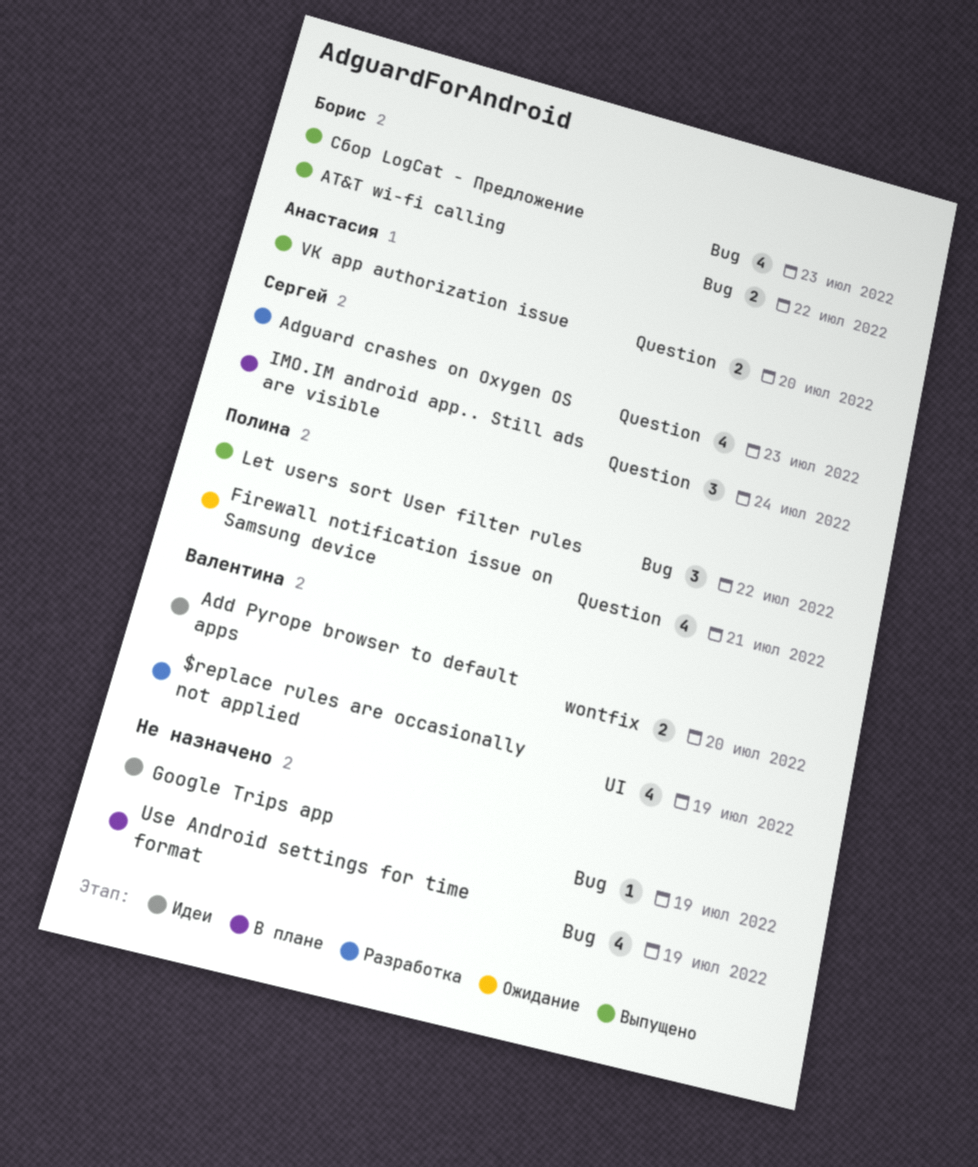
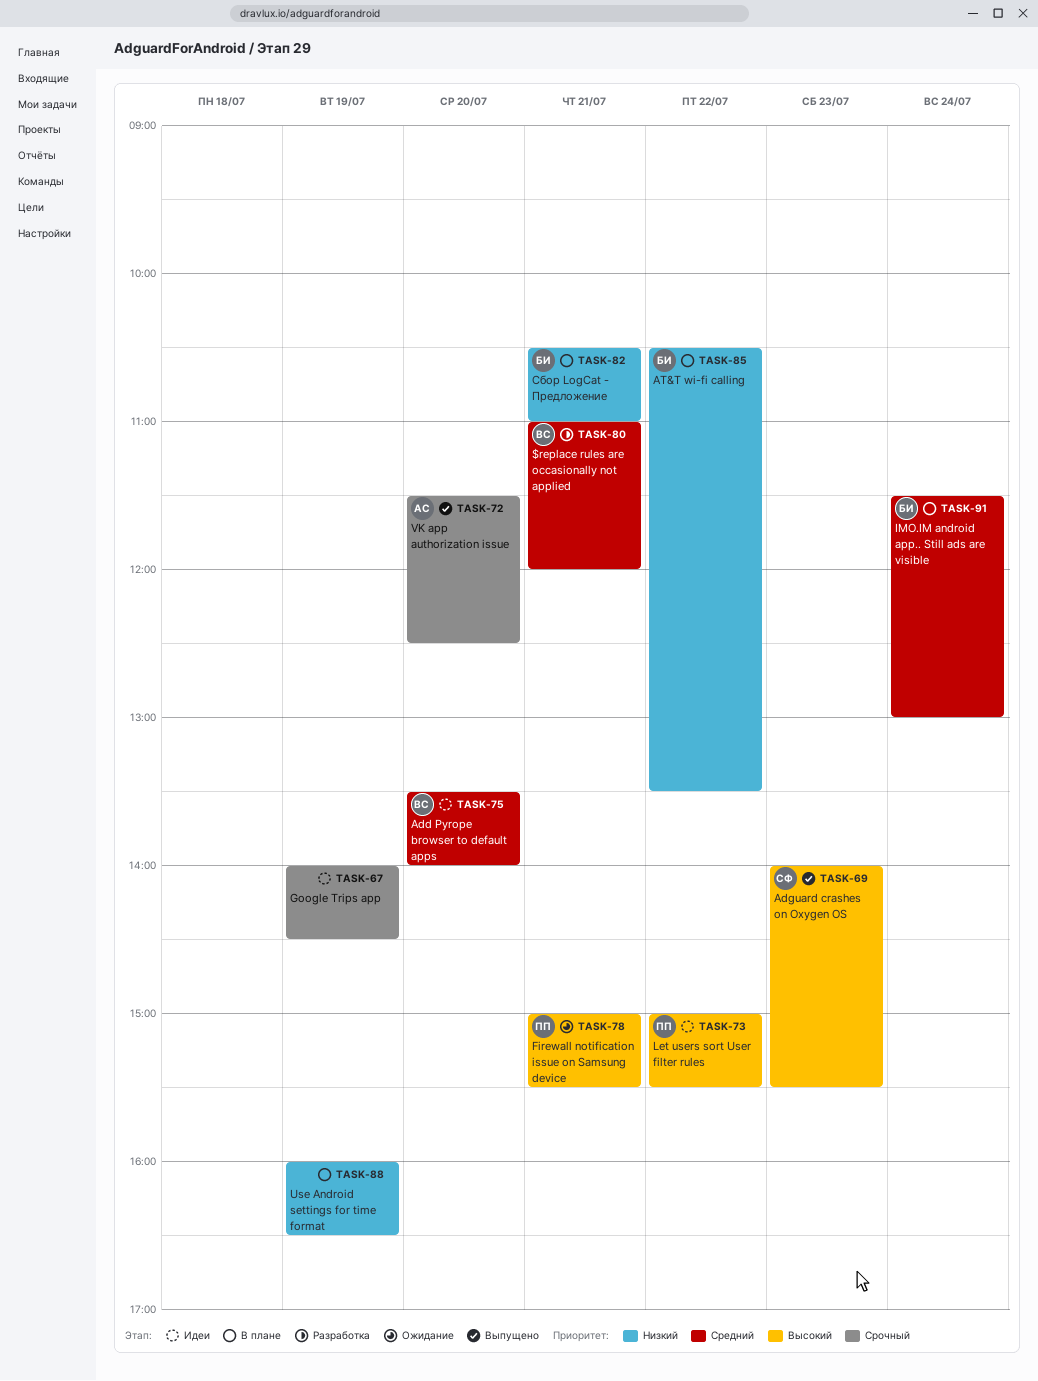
$replace rules are occasionally not applied, day: Jul 19 -> Jul 21
Adguard crashes on Oxygen OS, status: Разработка -> Выпущено
AT&T wi-fi calling, status: Выпущено -> В плане
IMO.IM android app.. Still ads are visible, owner: Сергей -> Борис
Let users sort User filter rules, status: Выпущено -> Идеи
Сбор LogCat - Предложение, status: Выпущено -> В плане
Сбор LogCat - Предложение, day: Jul 23 -> Jul 21

